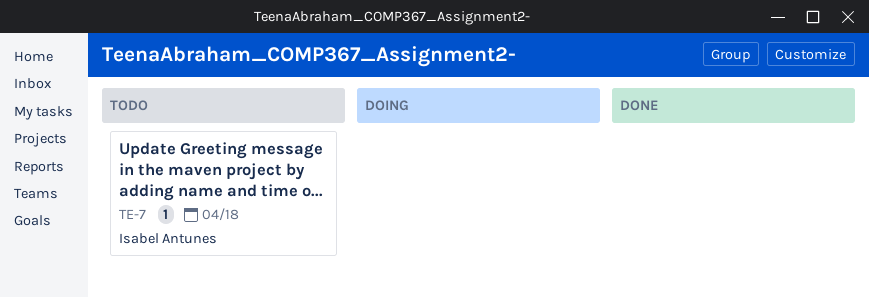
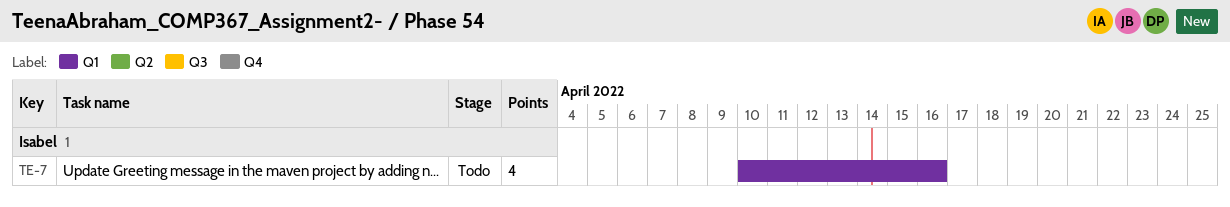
TE-7, estimate: 1 -> 4
TE-7, due: Apr 18 -> Apr 16

